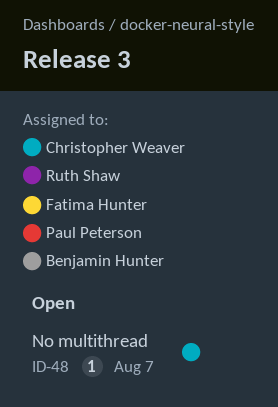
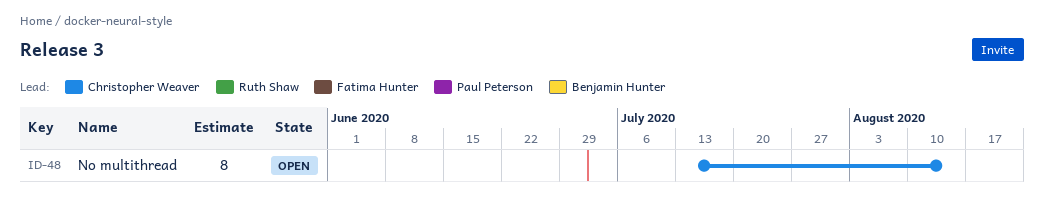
ID-48, estimate: 1 -> 8
ID-48, due: Aug 7 -> Aug 14

